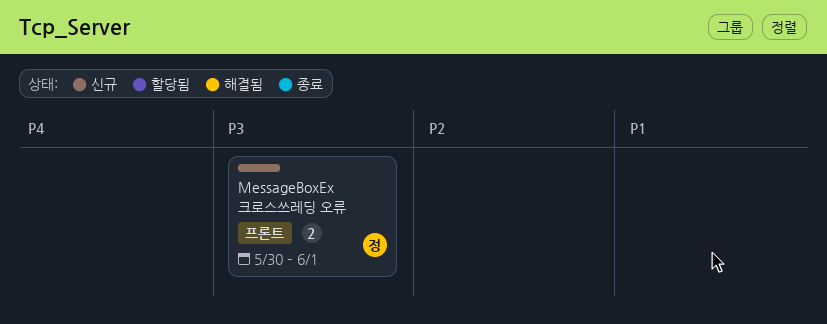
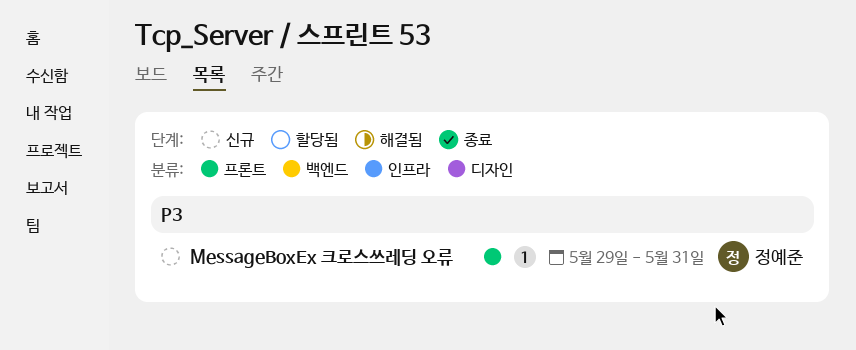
MessageBoxEx 크로스쓰레딩 오류, estimate: 2 -> 1
MessageBoxEx 크로스쓰레딩 오류, start: May 30 -> May 29
MessageBoxEx 크로스쓰레딩 오류, due: Jun 1 -> May 31

